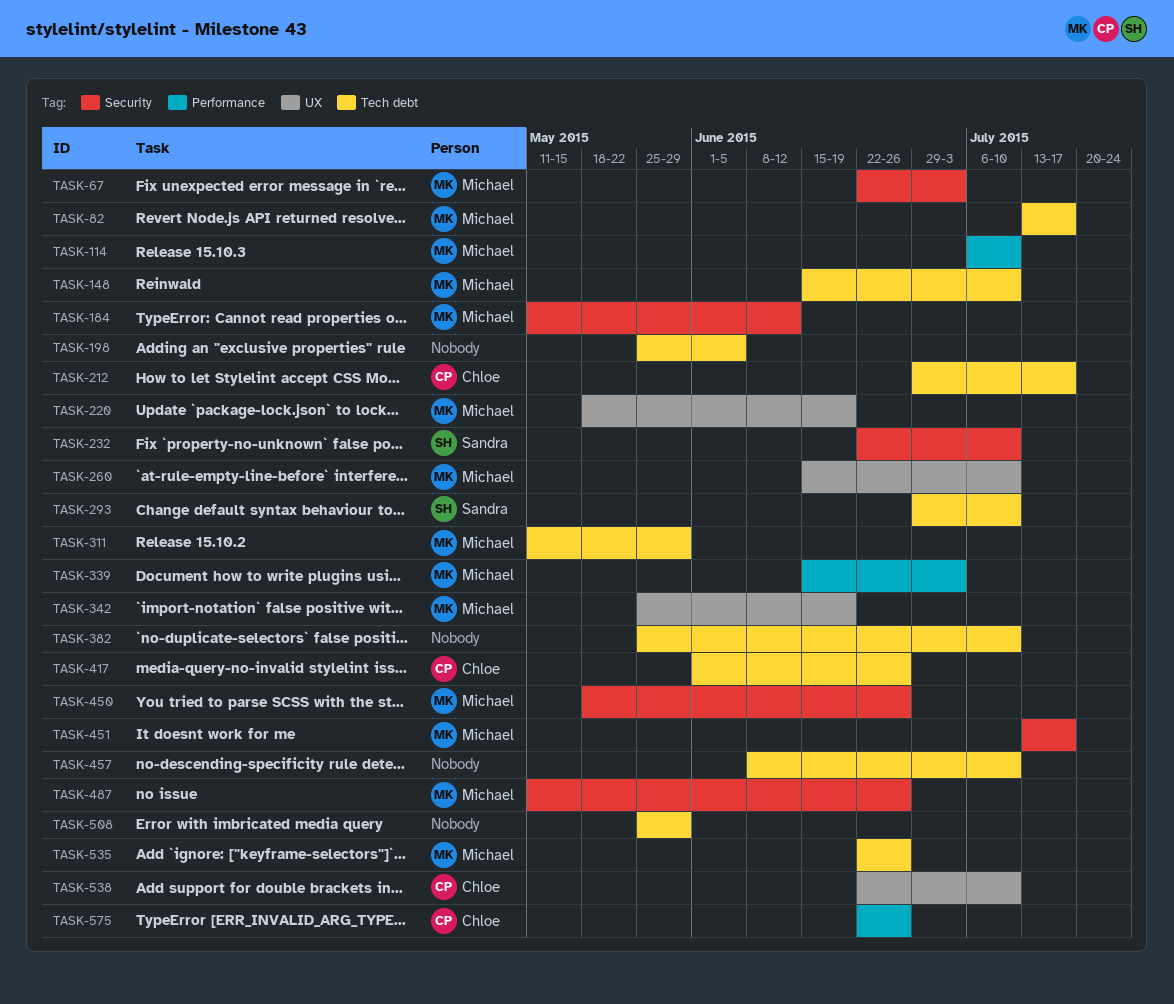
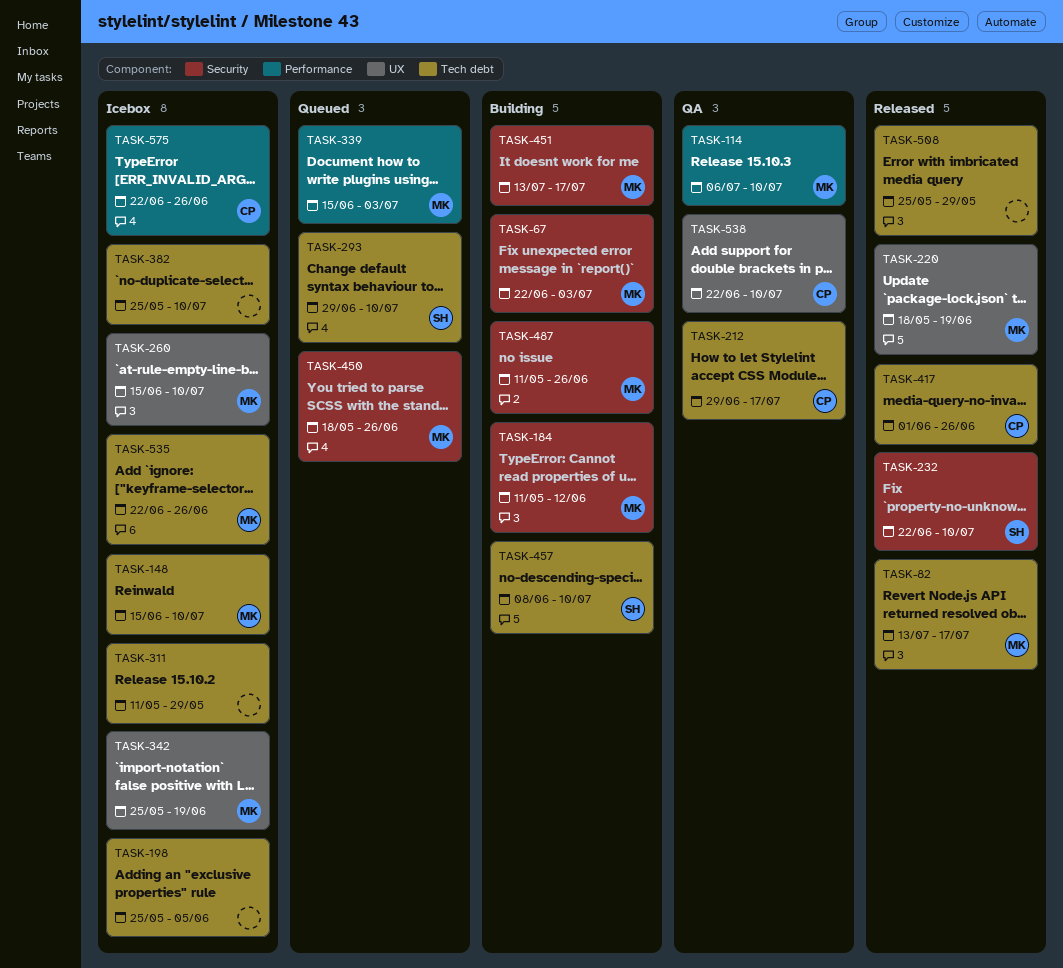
TASK-311, owner: Michael -> none
TASK-457, owner: none -> Sandra

